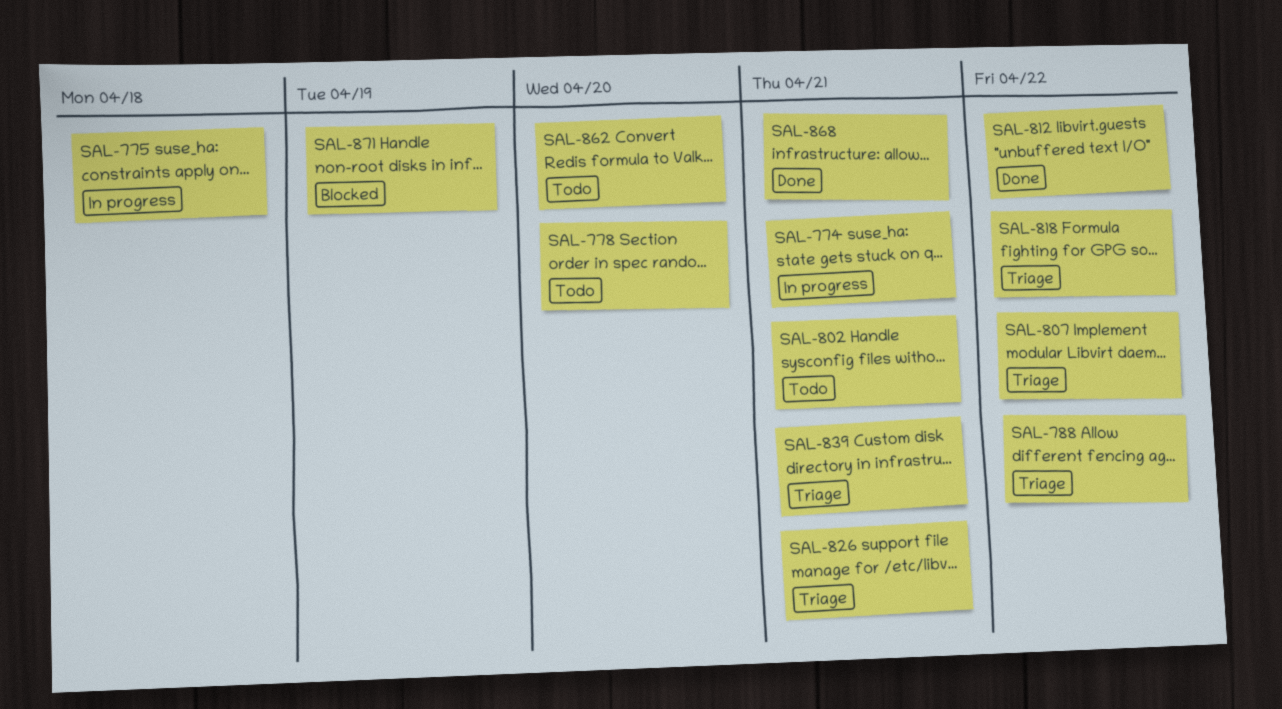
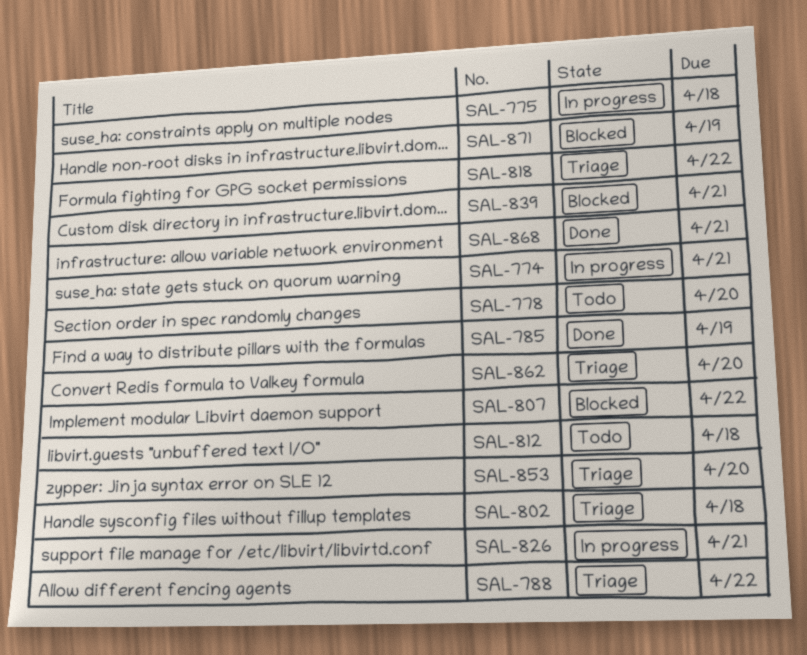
SAL-785: none -> present
SAL-802, status: Todo -> Triage
SAL-802, due: Apr 21 -> Apr 18
SAL-807, status: Triage -> Blocked
SAL-812, status: Done -> Todo
SAL-812, due: Apr 22 -> Apr 18
SAL-826, status: Triage -> In progress
SAL-839, status: Triage -> Blocked
SAL-853: none -> present
SAL-862, status: Todo -> Triage

